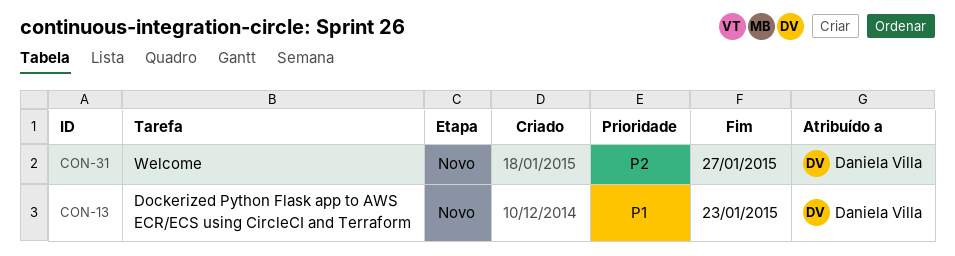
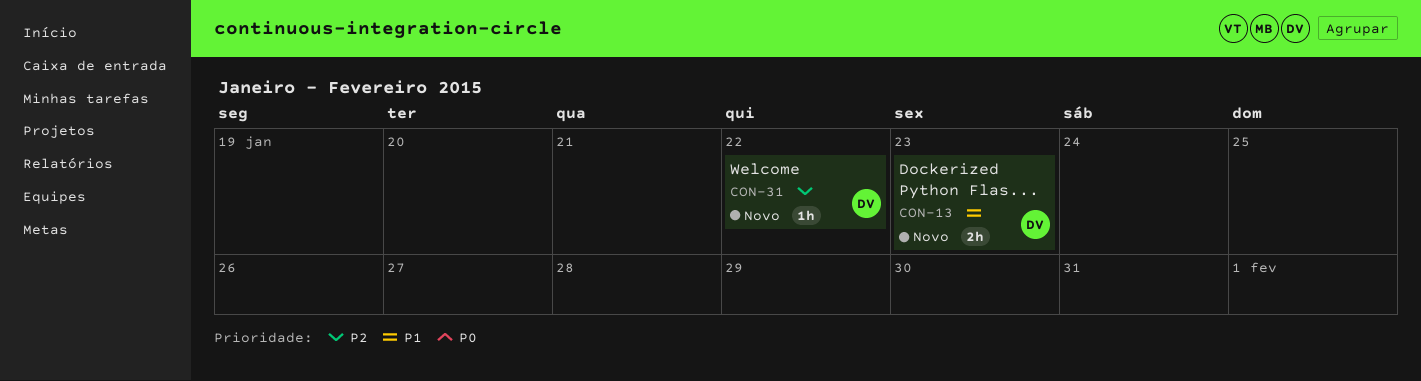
CON-31, due: Jan 27 -> Jan 22

